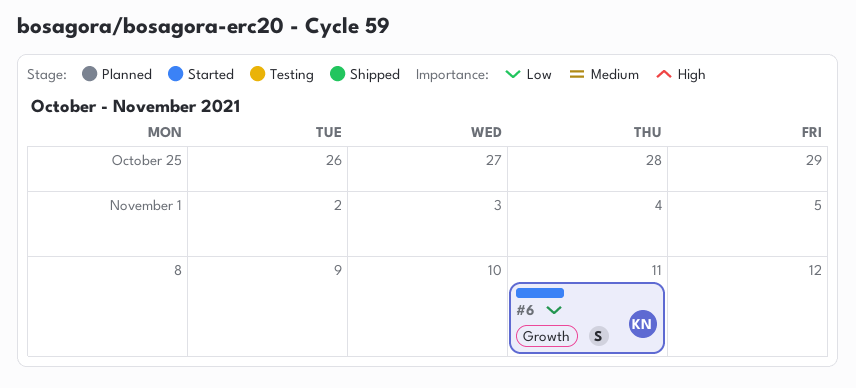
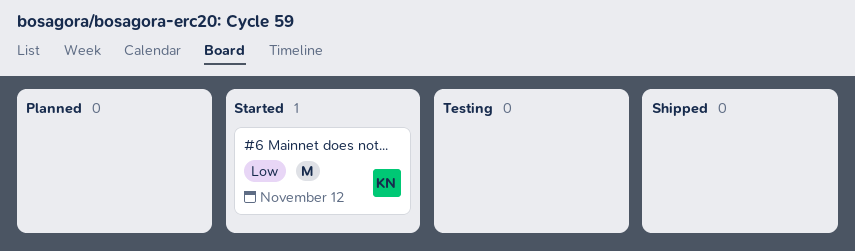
#6, estimate: S -> M
#6, due: Nov 11 -> Nov 12

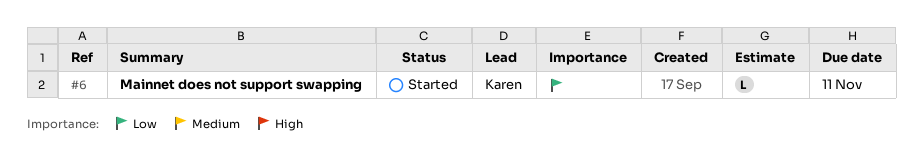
#6, estimate: M -> L
#6, due: Nov 12 -> Nov 11

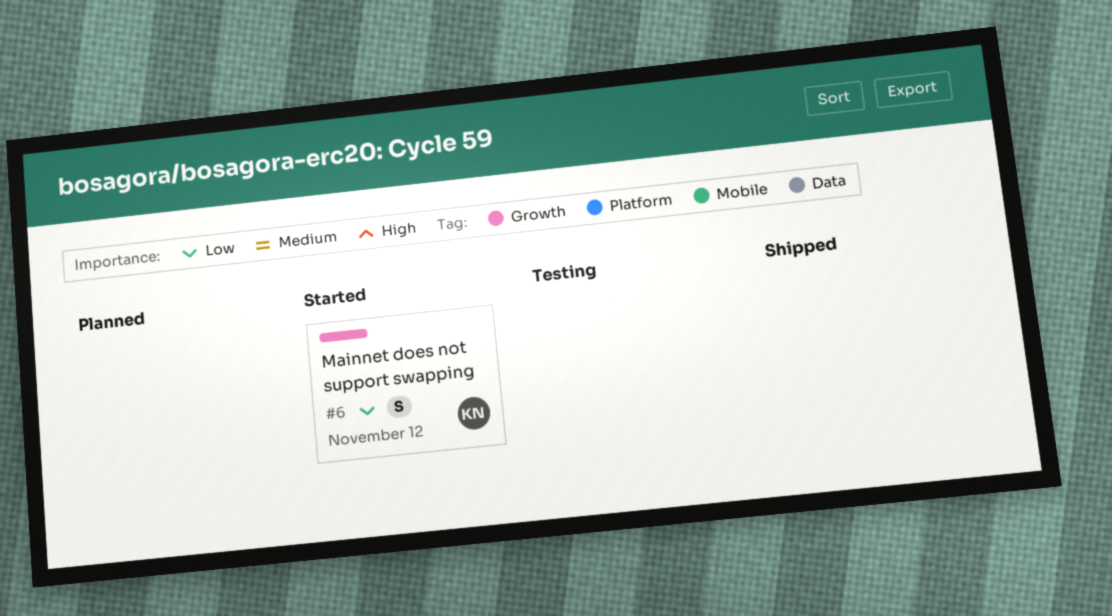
#6, estimate: L -> S
#6, due: Nov 11 -> Nov 12

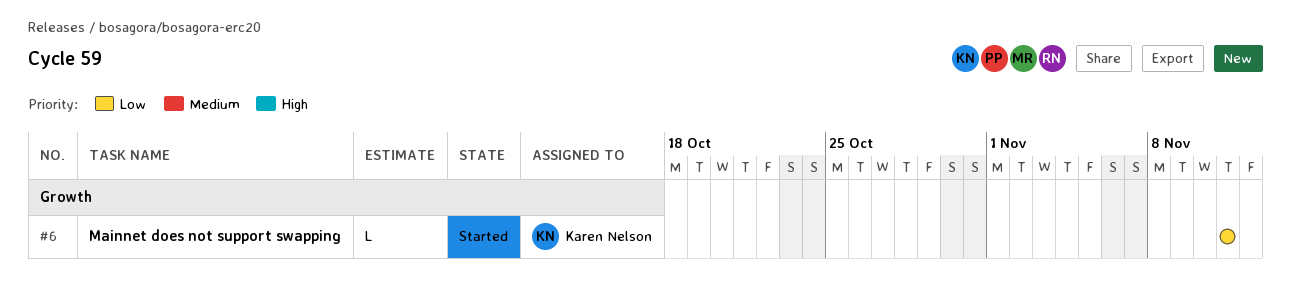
#6, estimate: S -> L
#6, due: Nov 12 -> Nov 11

